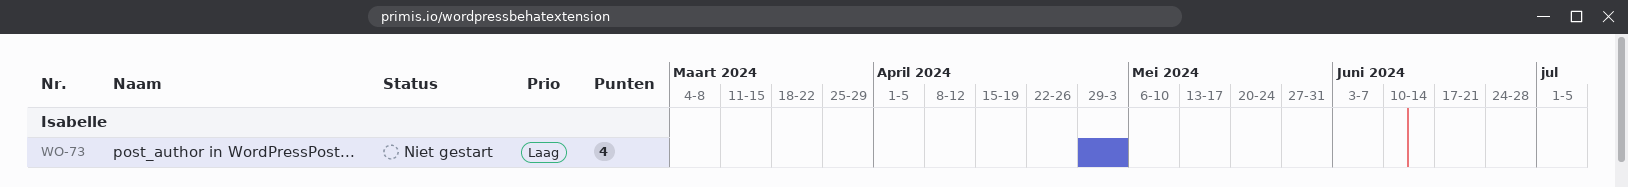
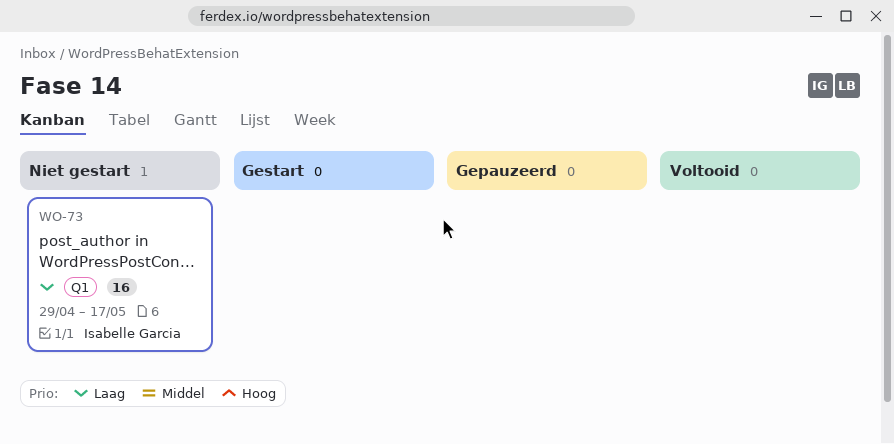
WO-73, estimate: 4 -> 16
WO-73, due: May 3 -> May 17

